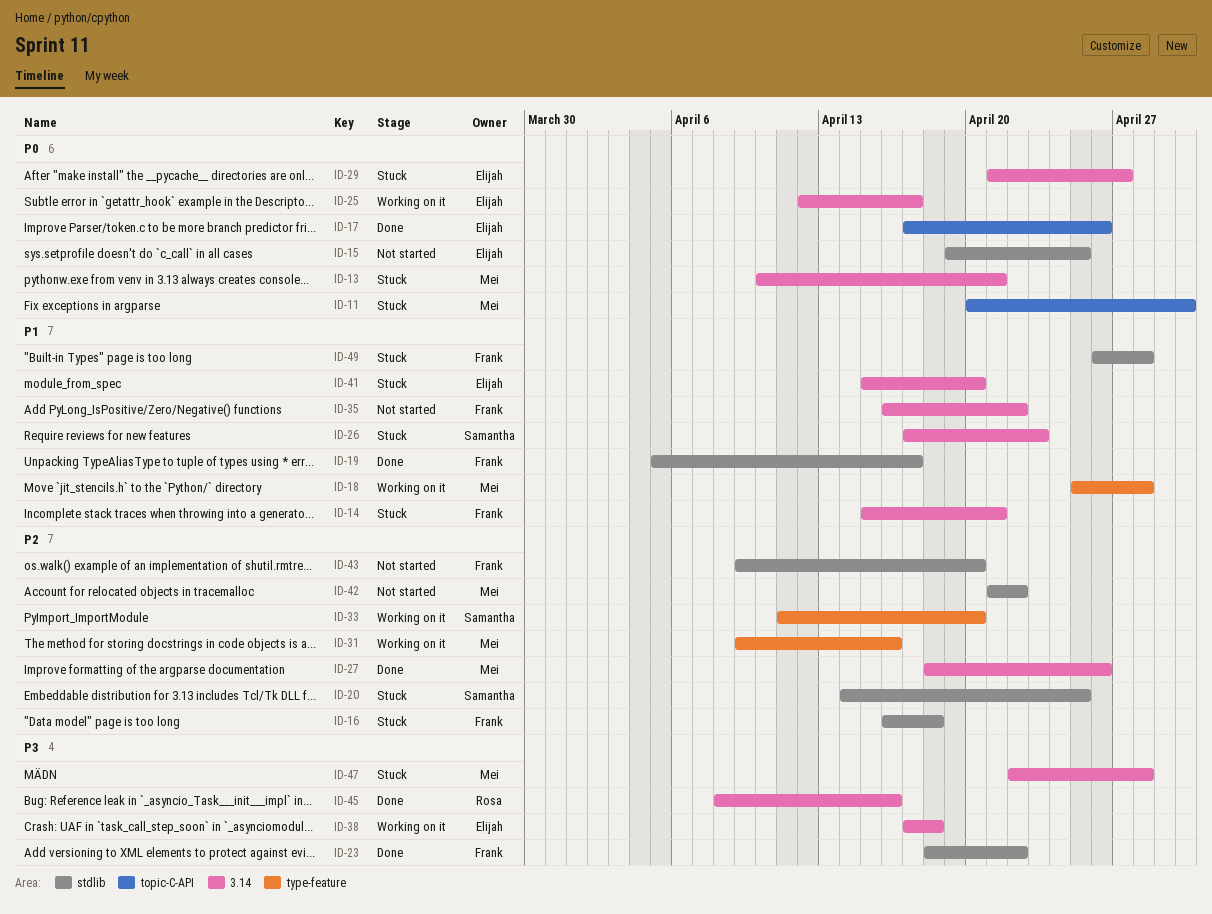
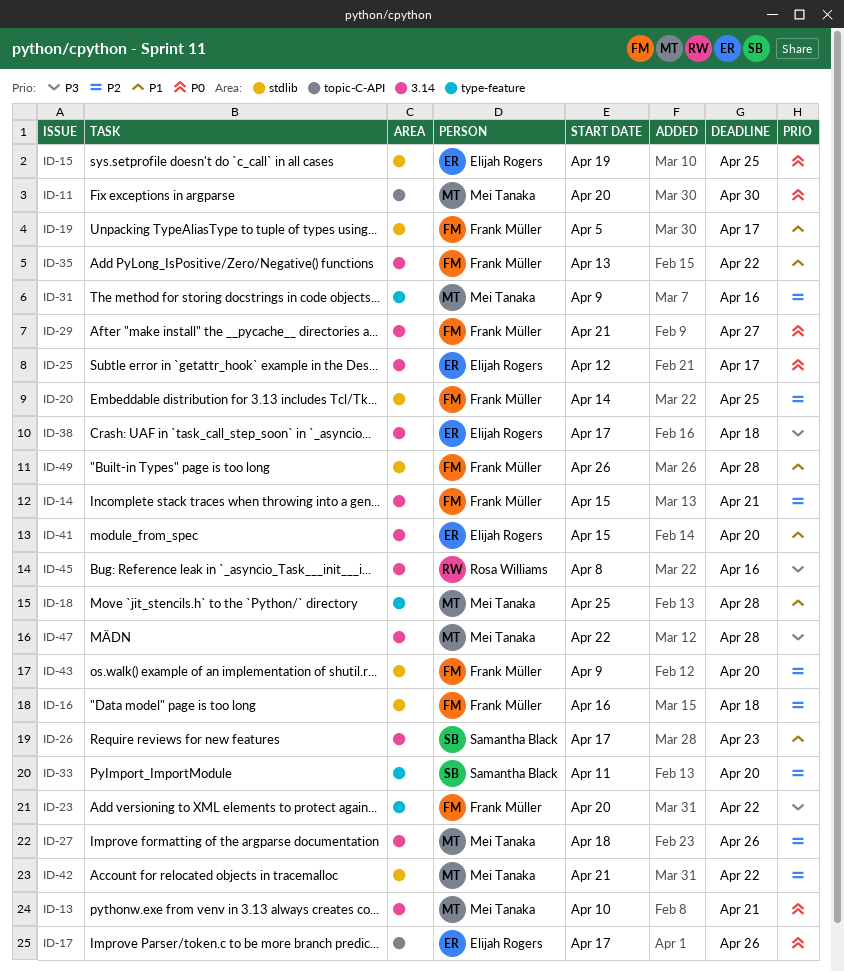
ID-14, priority: P1 -> P2
ID-20, owner: Samantha Black -> Frank Müller
ID-23, label: stdlib -> type-feature
ID-23, start: Apr 18 -> Apr 20
ID-29, owner: Elijah Rogers -> Frank Müller
ID-35, start: Apr 16 -> Apr 13

